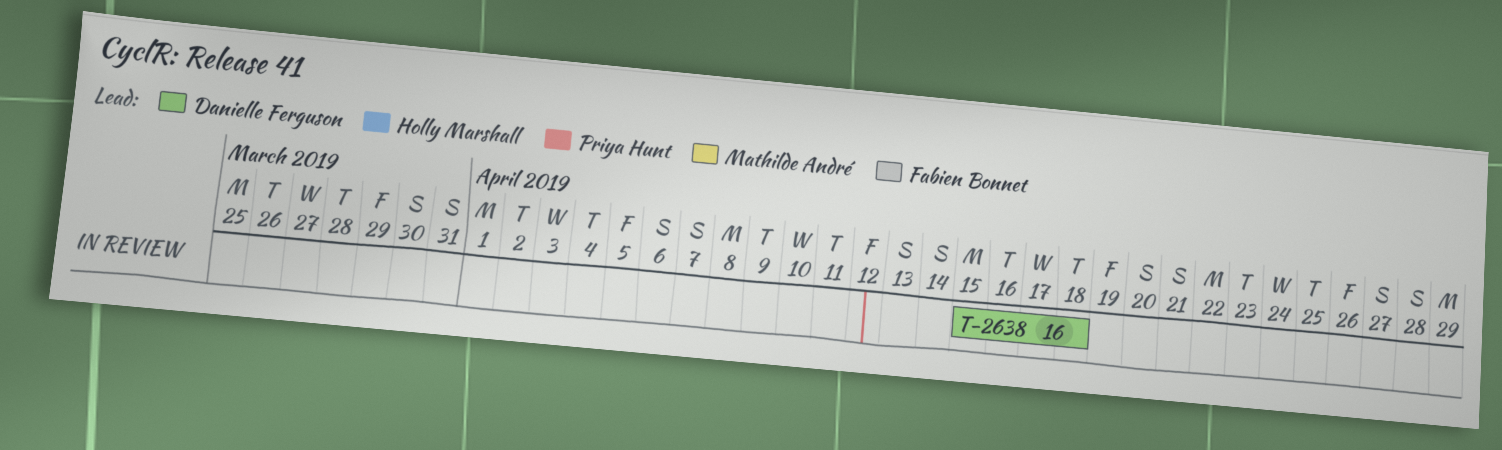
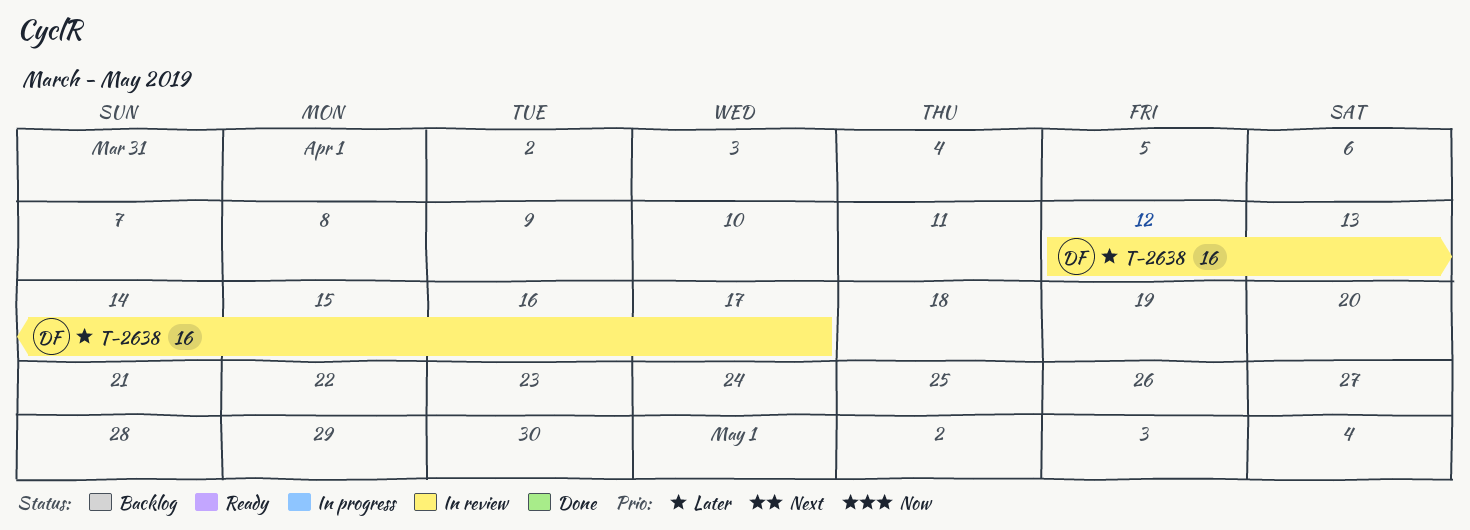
T-2638, start: Apr 15 -> Apr 12
T-2638, due: Apr 18 -> Apr 17

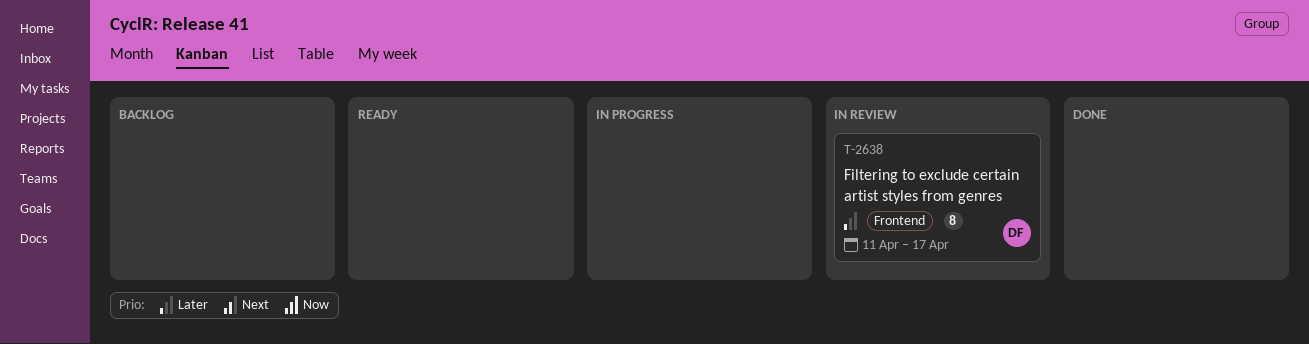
T-2638, estimate: 16 -> 8
T-2638, start: Apr 12 -> Apr 11

